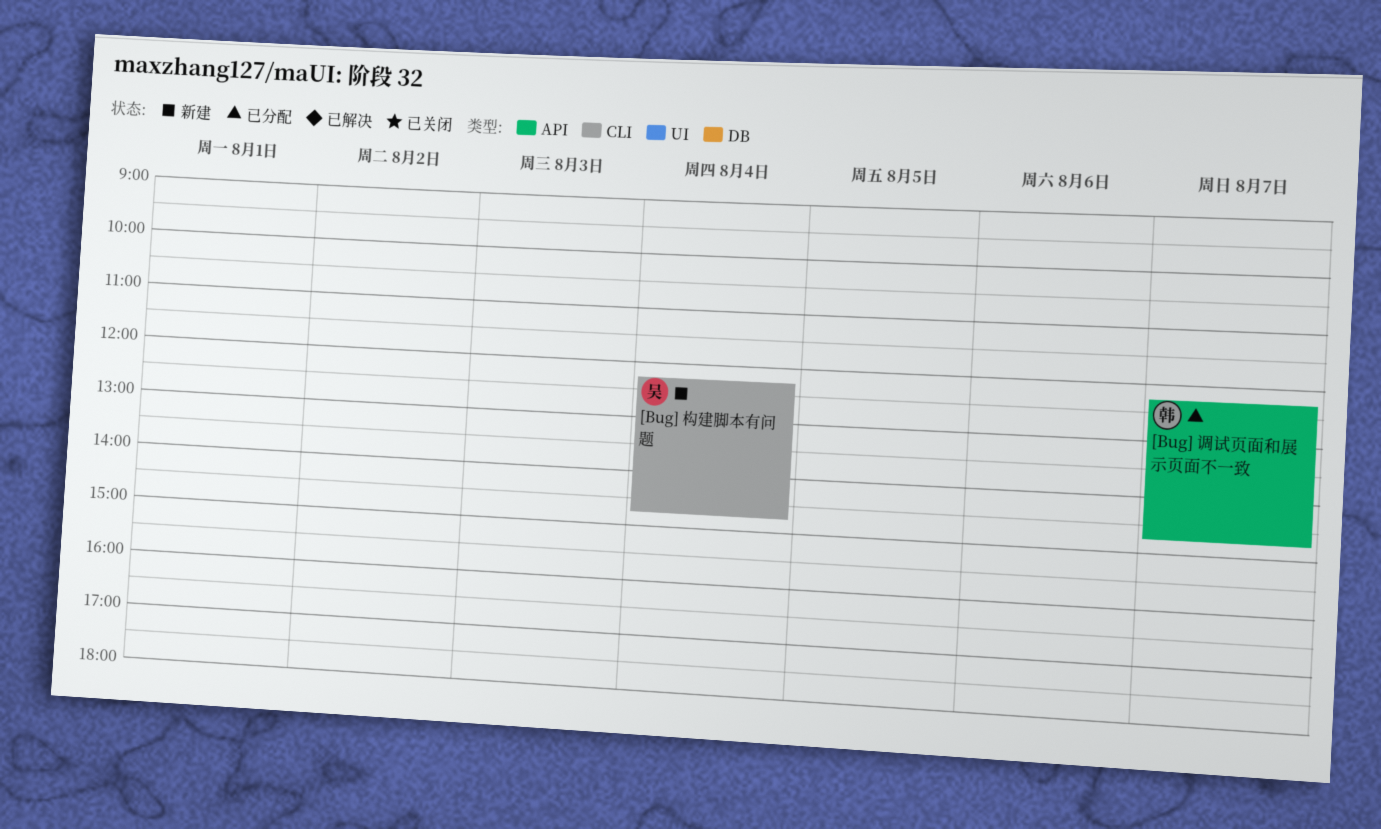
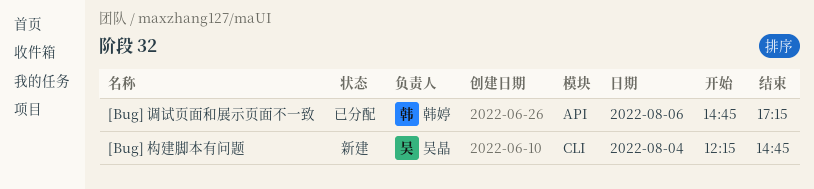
[Bug] 调试页面和展示页面不一致, day: Aug 7 -> Aug 6
[Bug] 调试页面和展示页面不一致, begins: 12:15 -> 14:45
[Bug] 调试页面和展示页面不一致, ends: 14:45 -> 17:15

